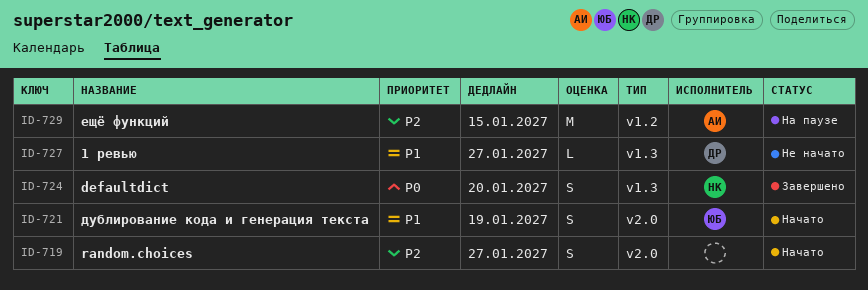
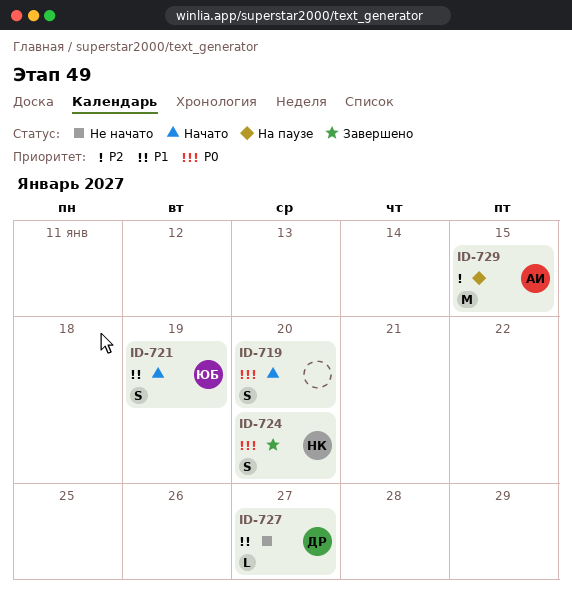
ID-719, priority: P2 -> P0
ID-719, due: Jan 27 -> Jan 20

